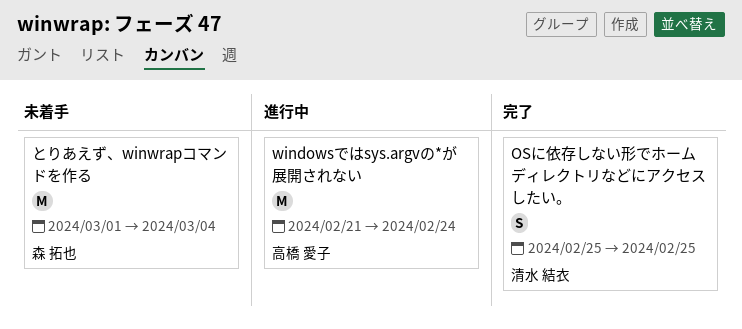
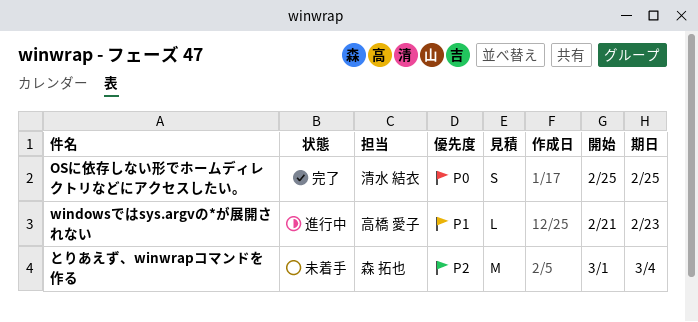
windowsではsys.argvの*が展開されない, estimate: M -> L
windowsではsys.argvの*が展開されない, due: Feb 24 -> Feb 23

